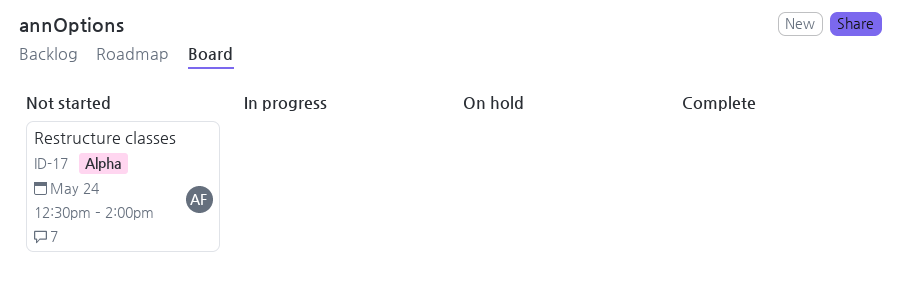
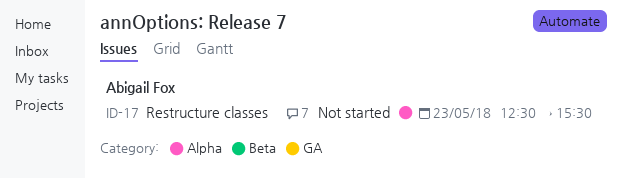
ID-17, day: May 24 -> May 23
ID-17, ends: 14:00 -> 15:30

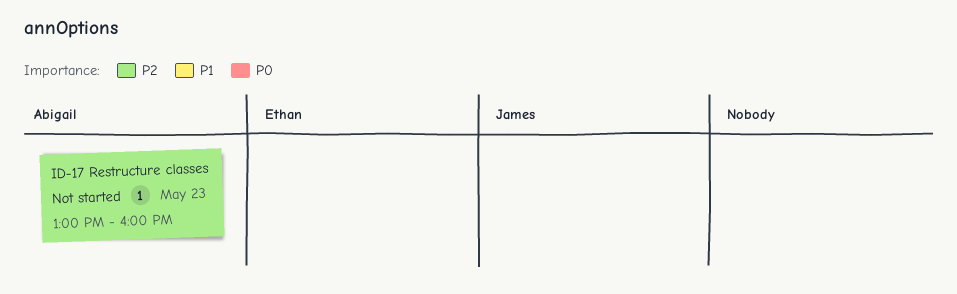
ID-17, begins: 12:30 -> 13:00
ID-17, ends: 15:30 -> 16:00

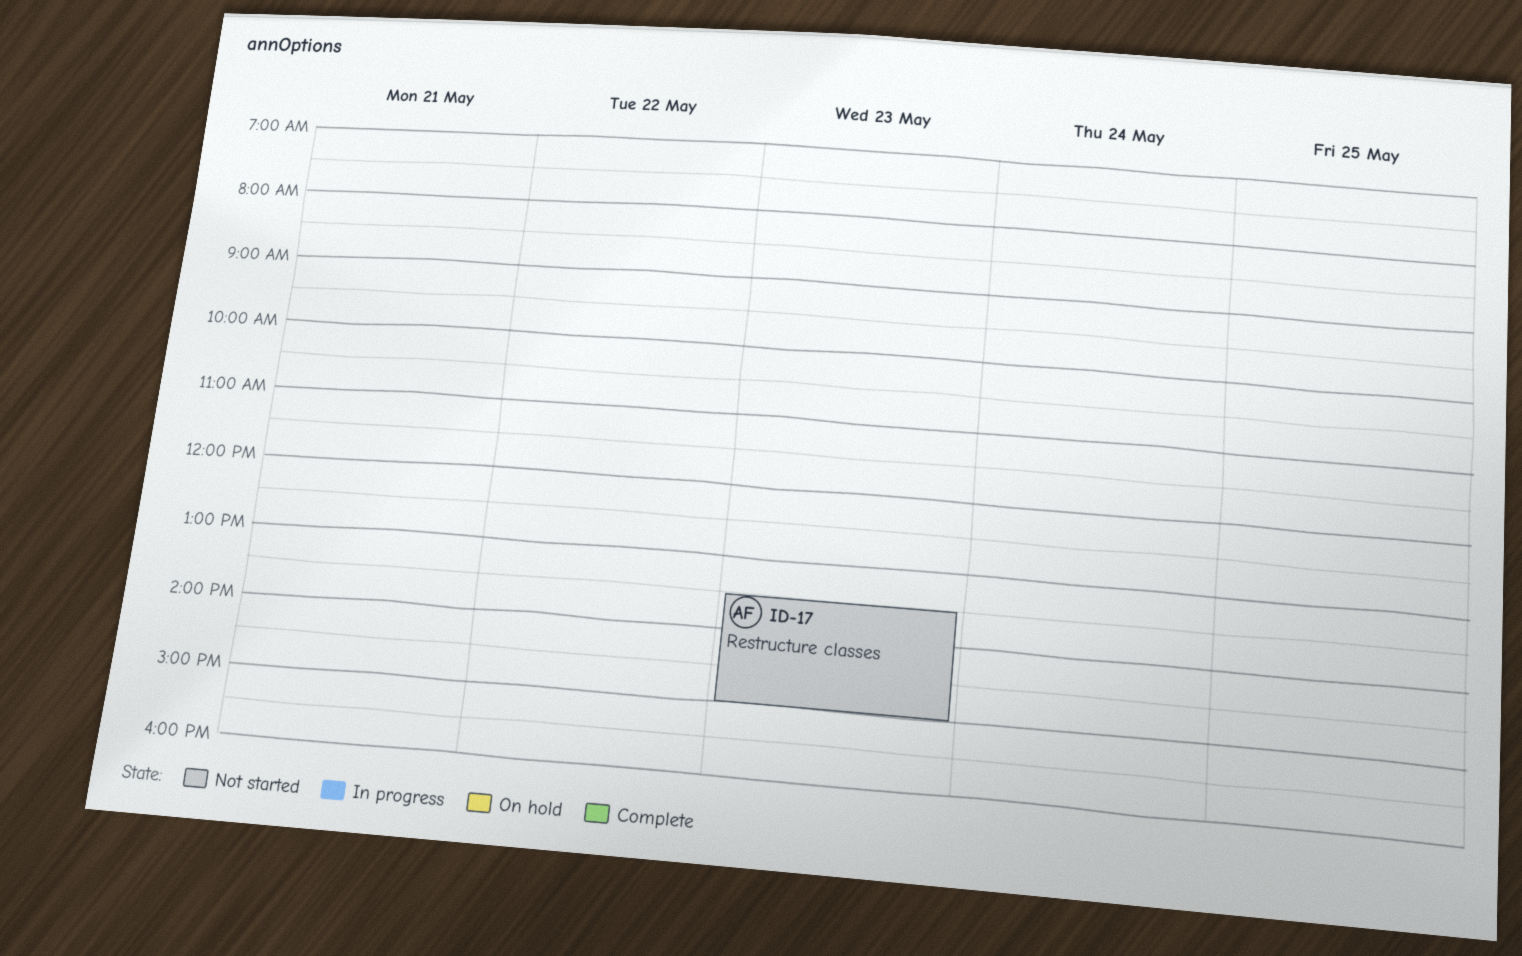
ID-17, begins: 13:00 -> 13:30
ID-17, ends: 16:00 -> 15:00

